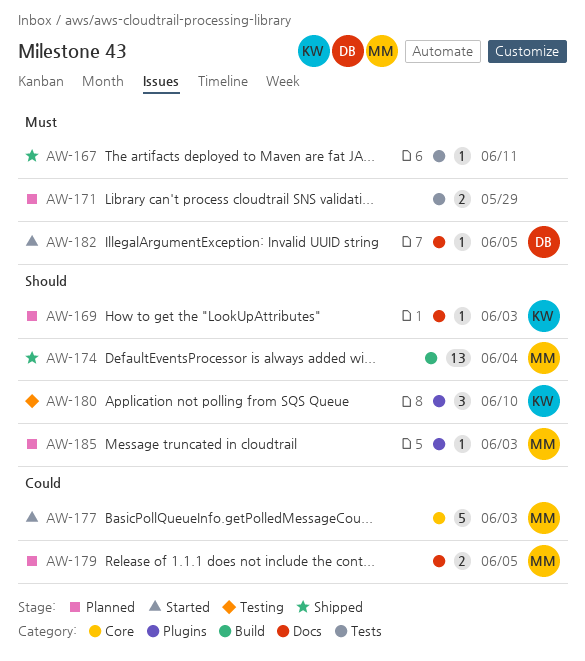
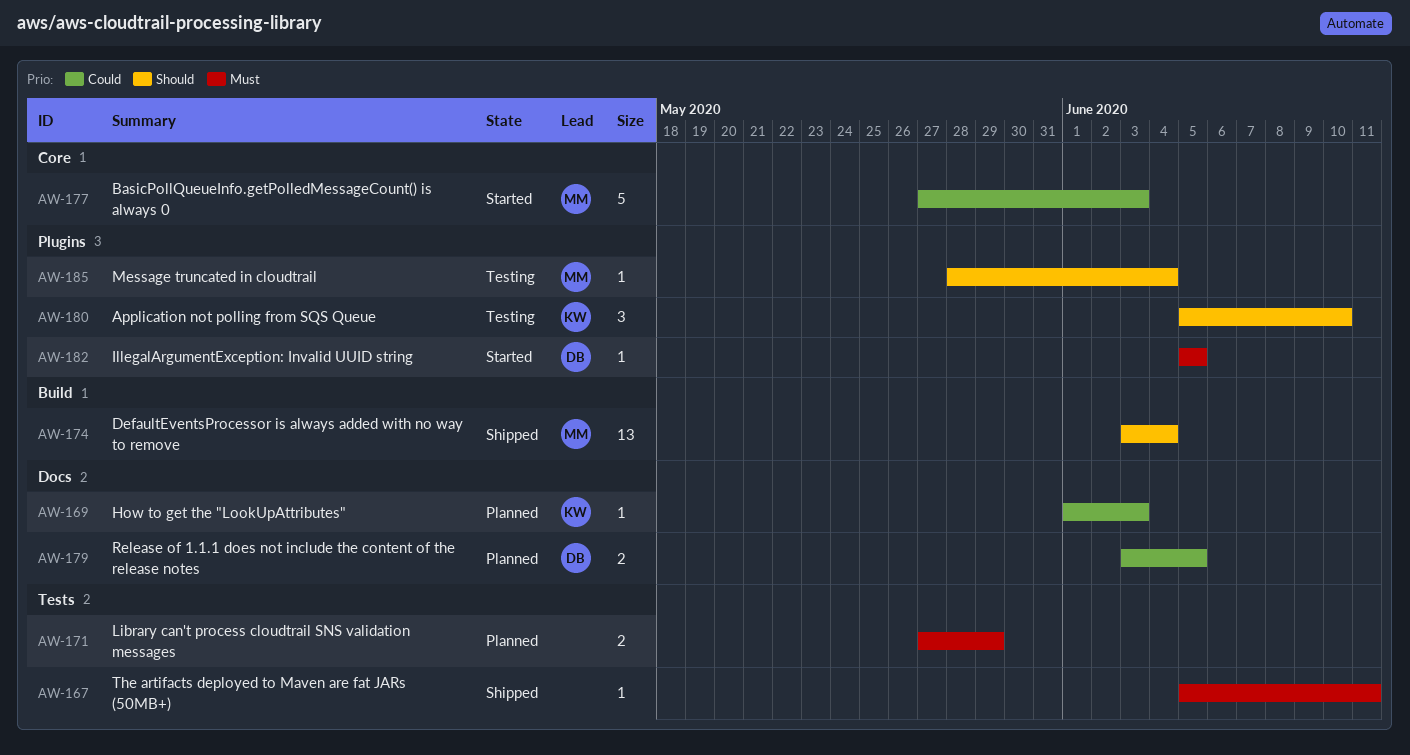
AW-169, priority: Should -> Could
AW-179, owner: MM -> DB
AW-182, label: Docs -> Plugins
AW-185, status: Planned -> Testing
AW-185, due: Jun 3 -> Jun 4

